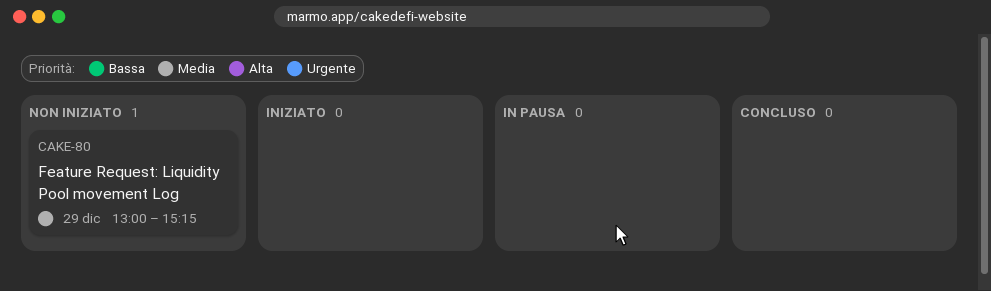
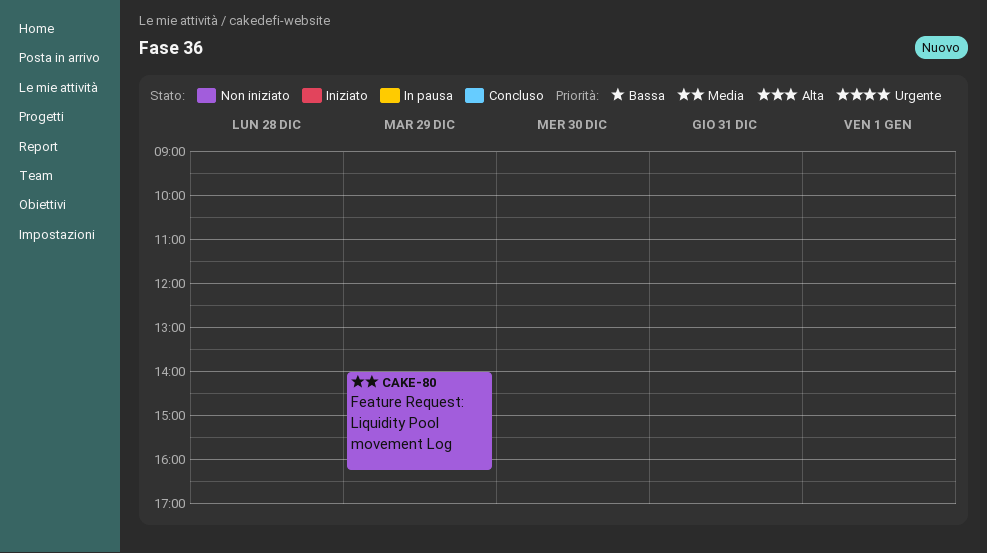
CAKE-80, begins: 13:00 -> 14:00
CAKE-80, ends: 15:15 -> 16:15

